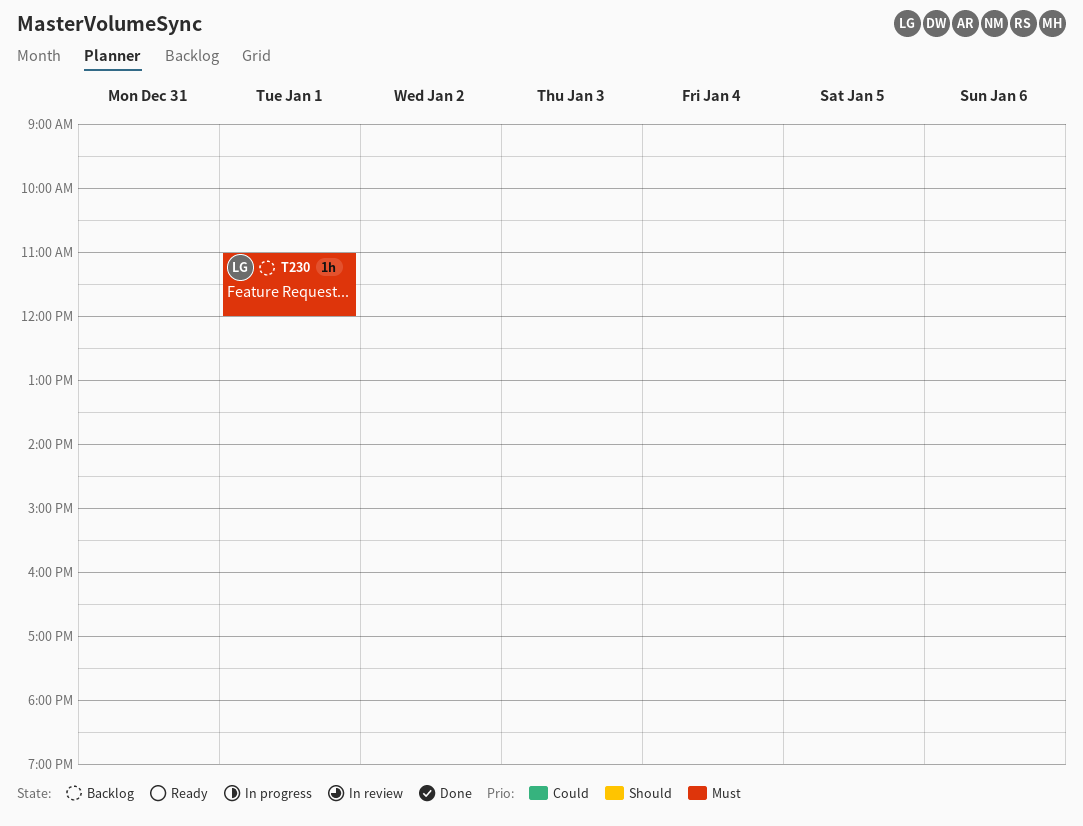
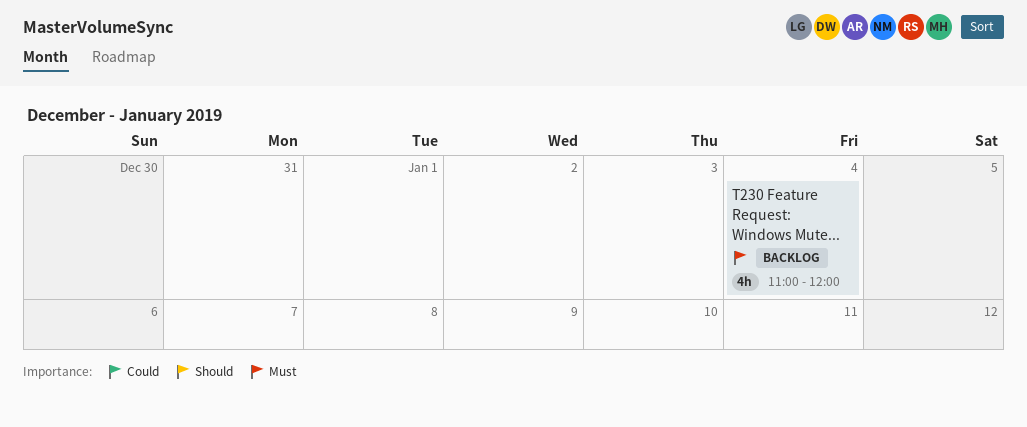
T230, estimate: 1h -> 4h
T230, day: Jan 1 -> Jan 4

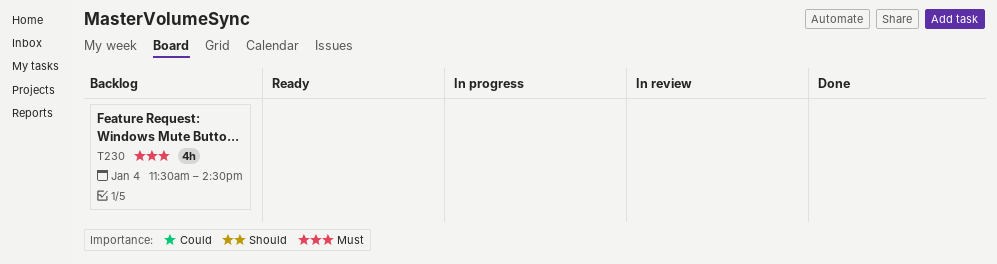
T230, begins: 11:00 -> 11:30
T230, ends: 12:00 -> 14:30

